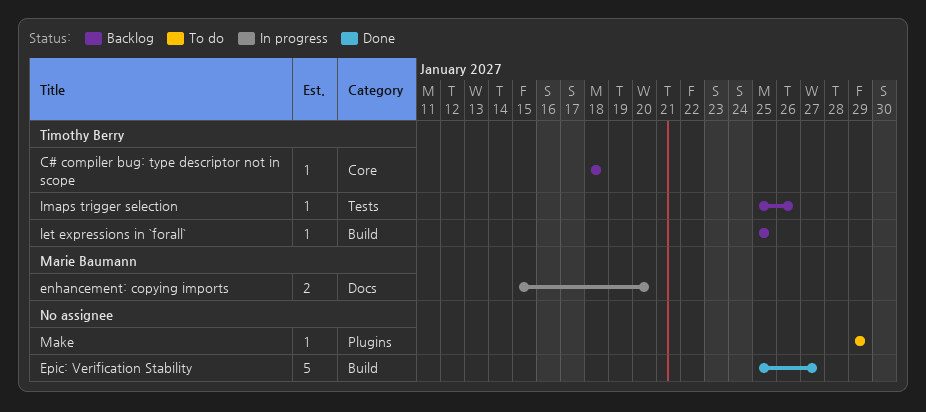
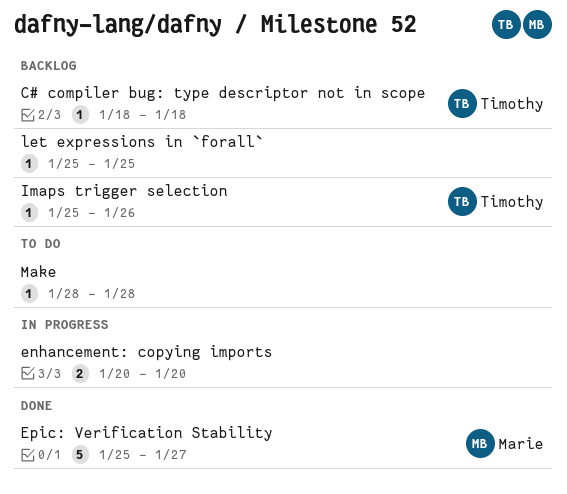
enhancement: copying imports, owner: Marie Baumann -> none
enhancement: copying imports, start: Jan 15 -> Jan 20
Epic: Verification Stability, owner: none -> Marie Baumann
let expressions in `forall`, owner: Timothy Berry -> none
Make, start: Jan 29 -> Jan 28
Make, due: Jan 29 -> Jan 28

